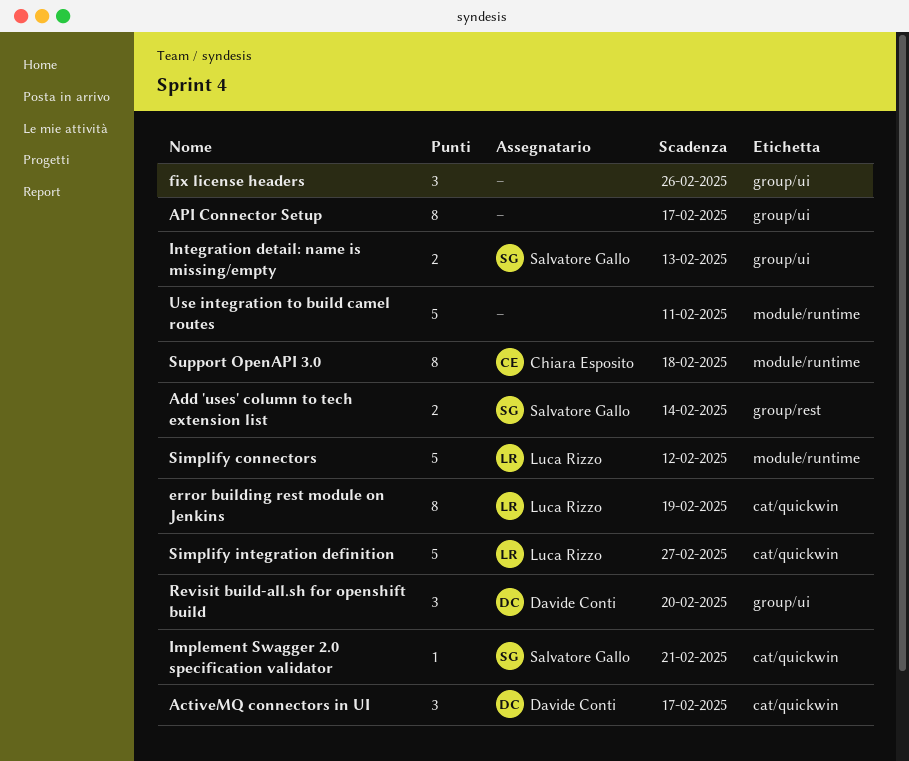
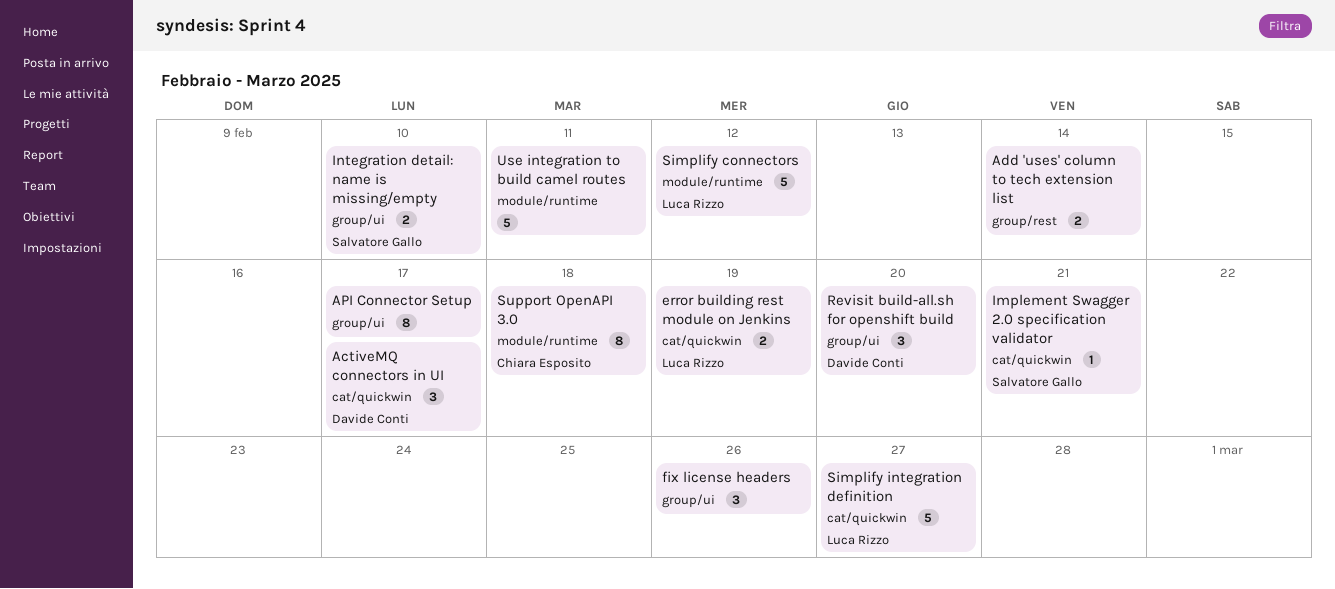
Add 'uses' column to tech extension list, owner: Salvatore Gallo -> none
error building rest module on Jenkins, estimate: 8 -> 2
Integration detail: name is missing/empty, due: Feb 13 -> Feb 10

